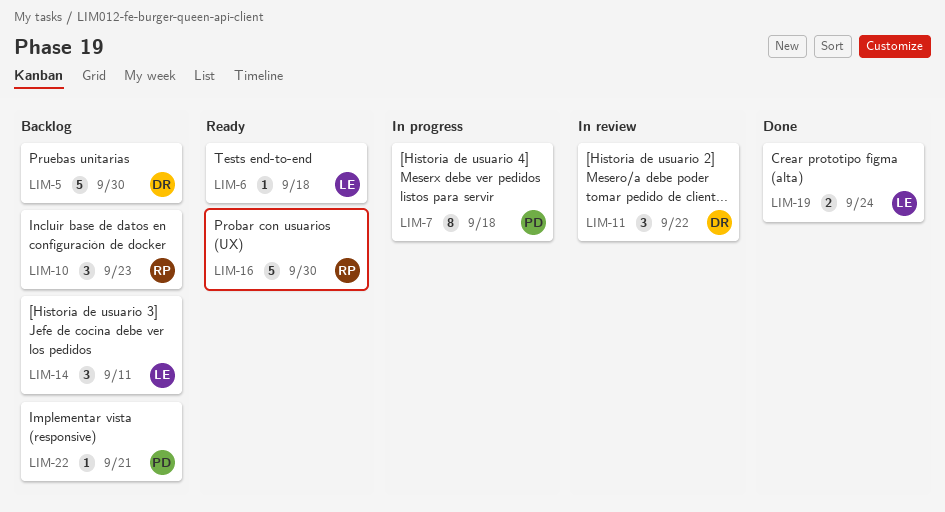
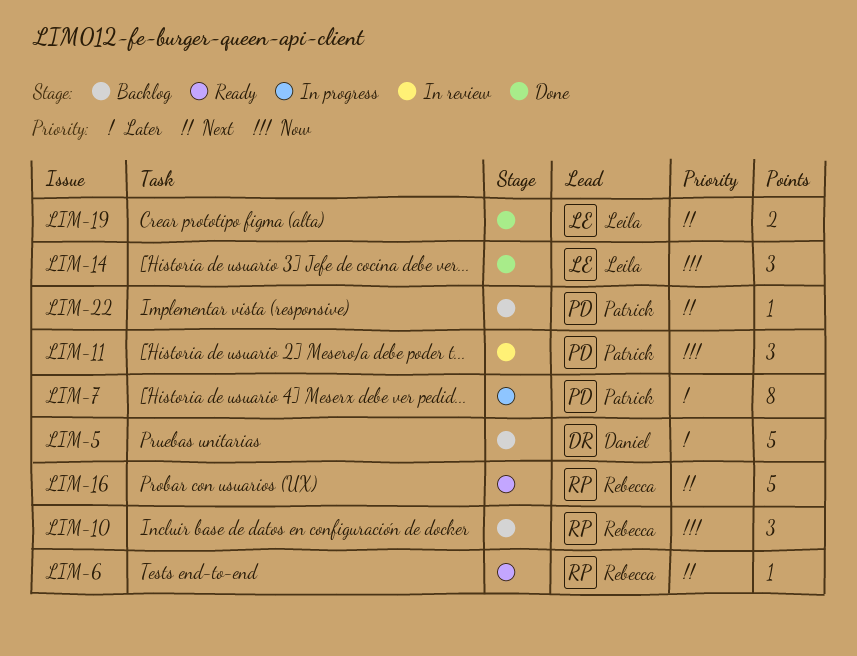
LIM-6, owner: Leila -> Rebecca
LIM-11, owner: Daniel -> Patrick
LIM-14, status: Backlog -> Done

